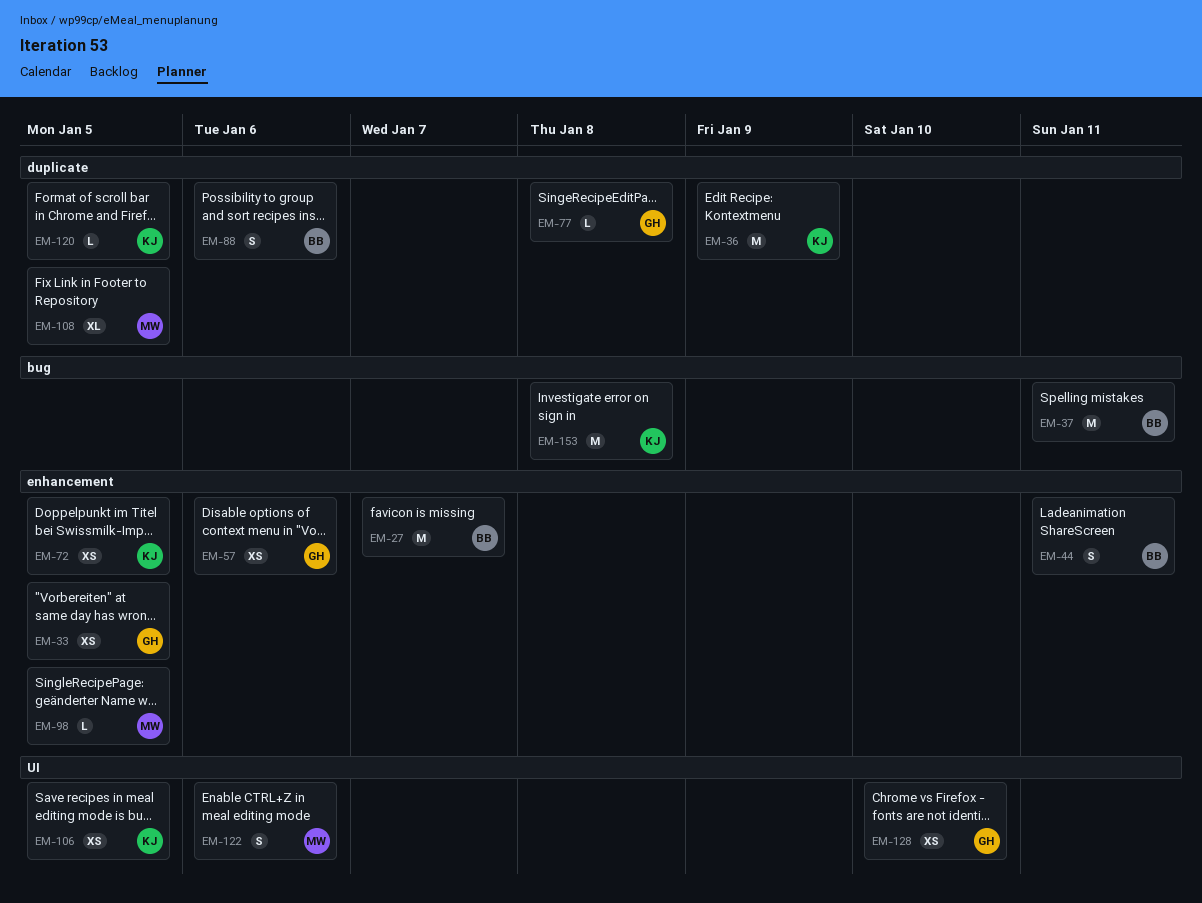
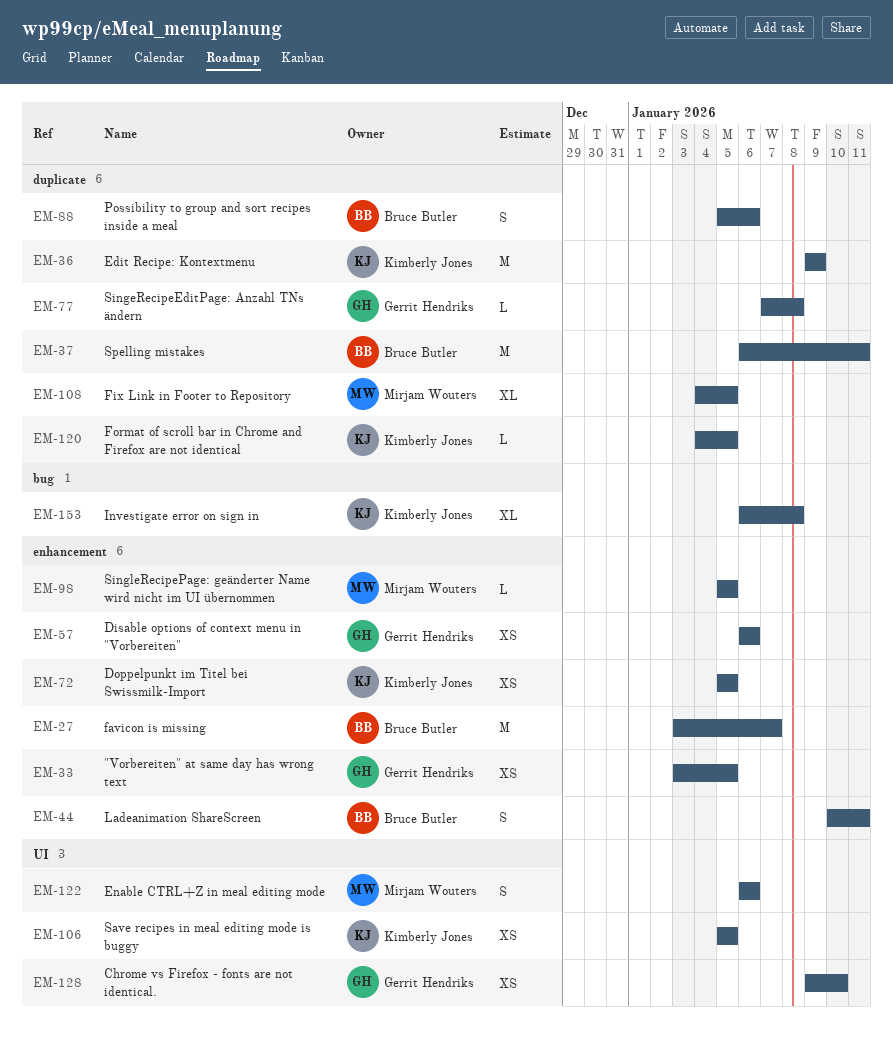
EM-37, label: bug -> duplicate
EM-153, estimate: M -> XL

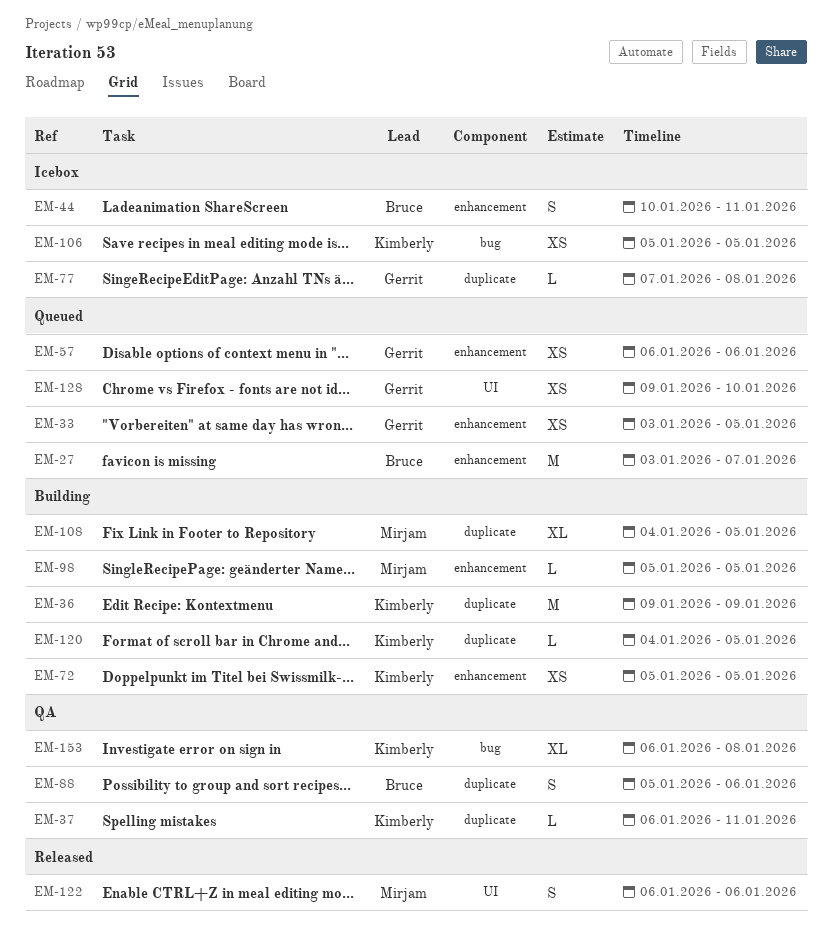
EM-37, owner: Bruce Butler -> Kimberly Jones
EM-37, estimate: M -> L
EM-106, label: UI -> bug

